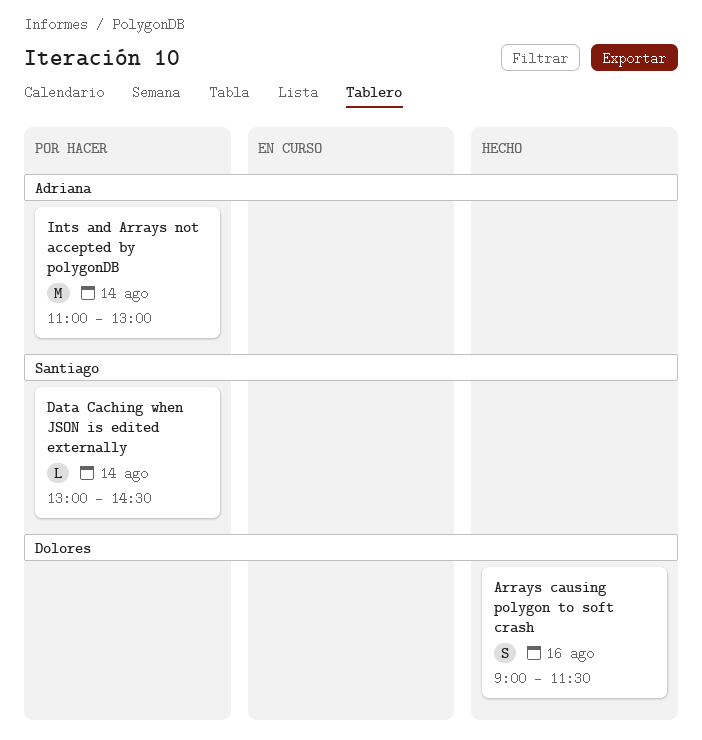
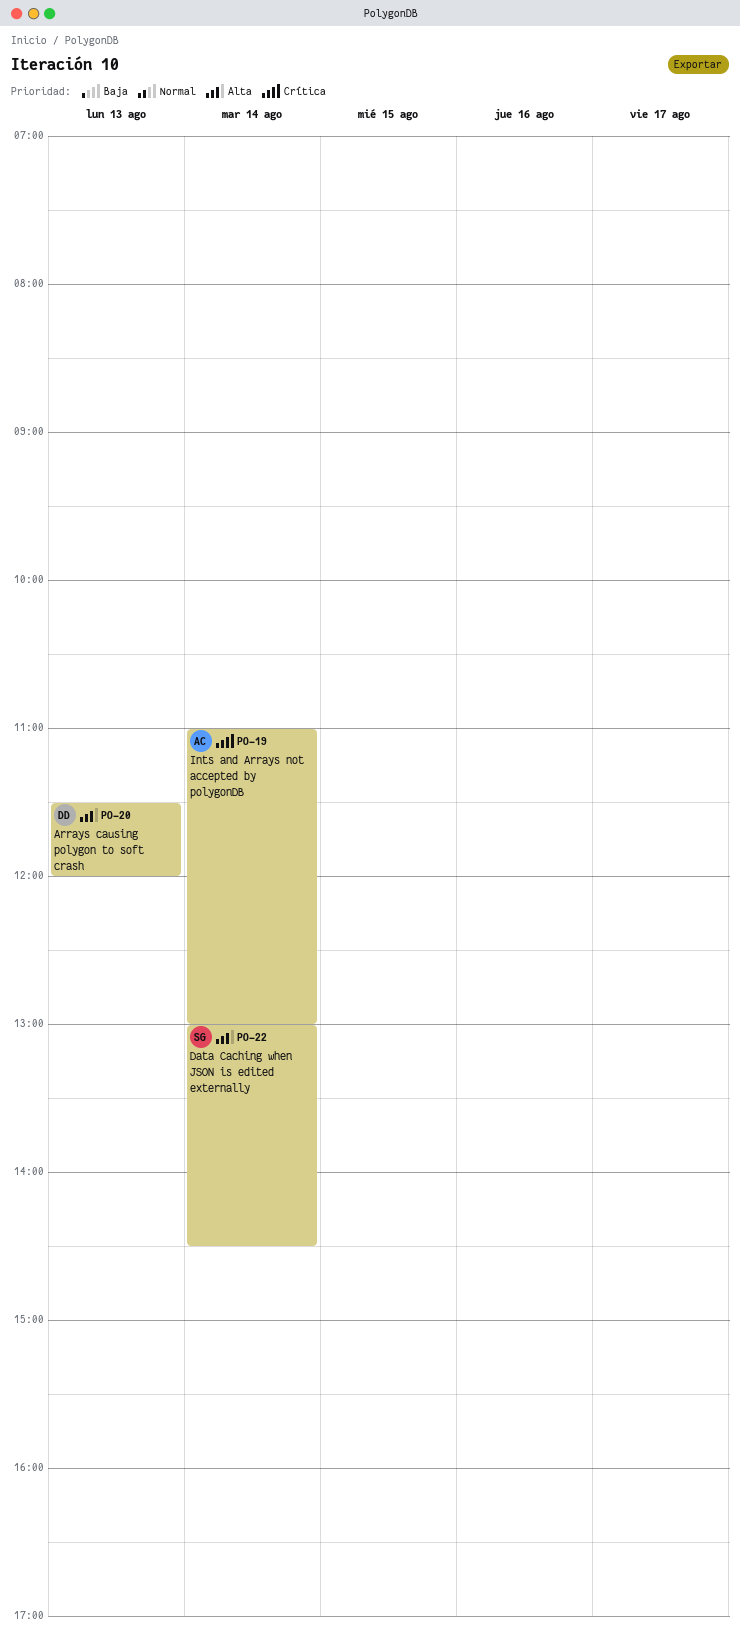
Arrays causing polygon to soft crash, day: Aug 16 -> Aug 13
Arrays causing polygon to soft crash, begins: 09:00 -> 11:30
Arrays causing polygon to soft crash, ends: 11:30 -> 12:00

